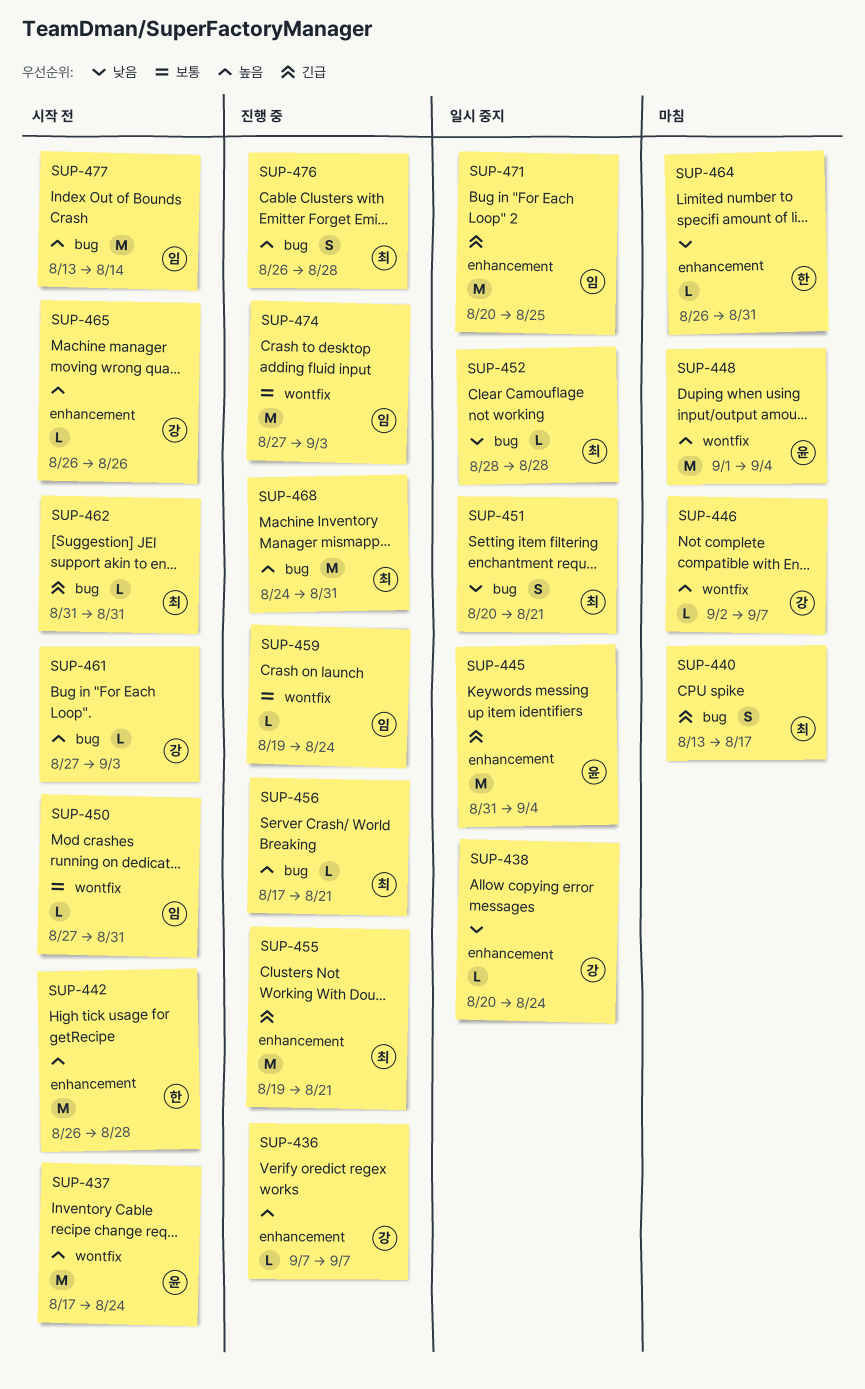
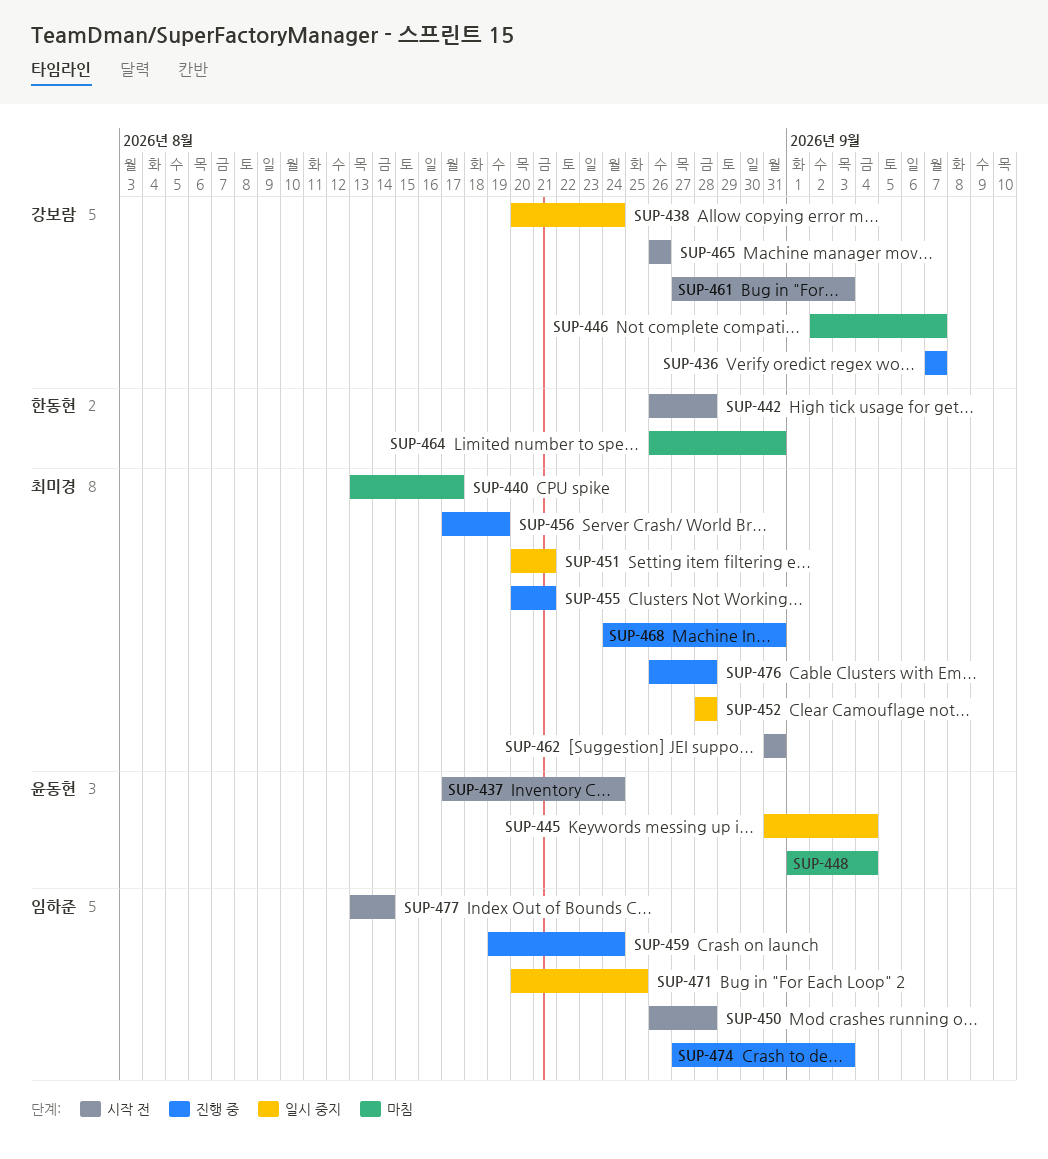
SUP-450, start: Aug 27 -> Aug 26
SUP-450, due: Aug 31 -> Aug 28
SUP-455, start: Aug 19 -> Aug 20
SUP-456, due: Aug 21 -> Aug 19

